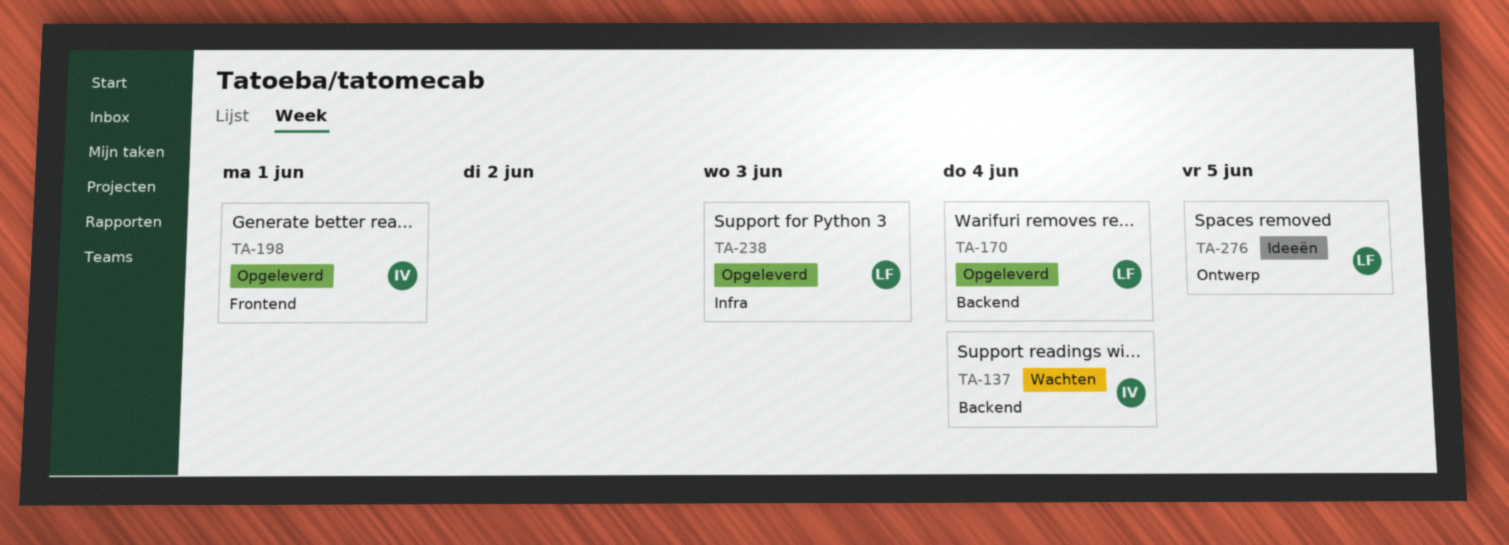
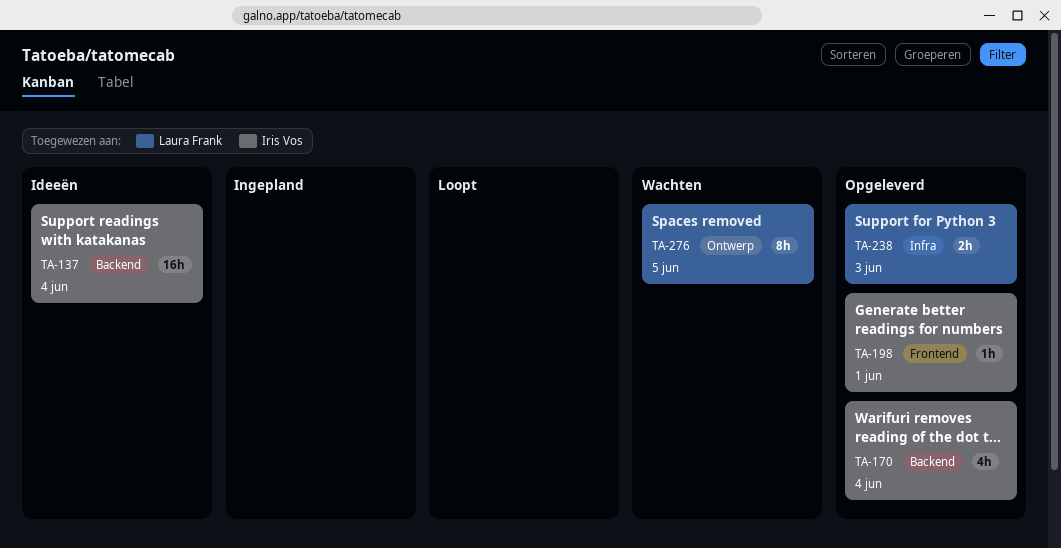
TA-137, status: Wachten -> Ideeën
TA-170, owner: Laura Frank -> Iris Vos
TA-276, status: Ideeën -> Wachten

